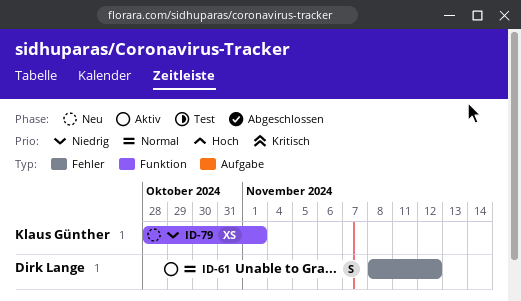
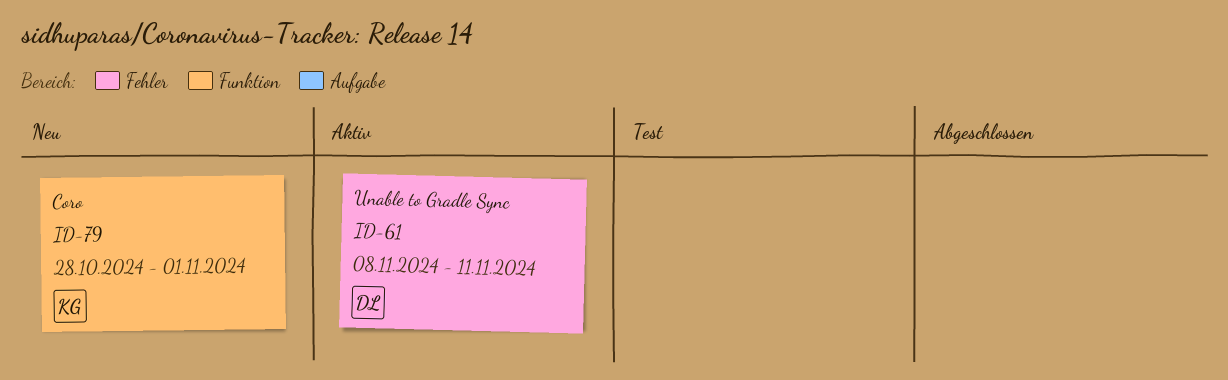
ID-61, due: Nov 12 -> Nov 11

